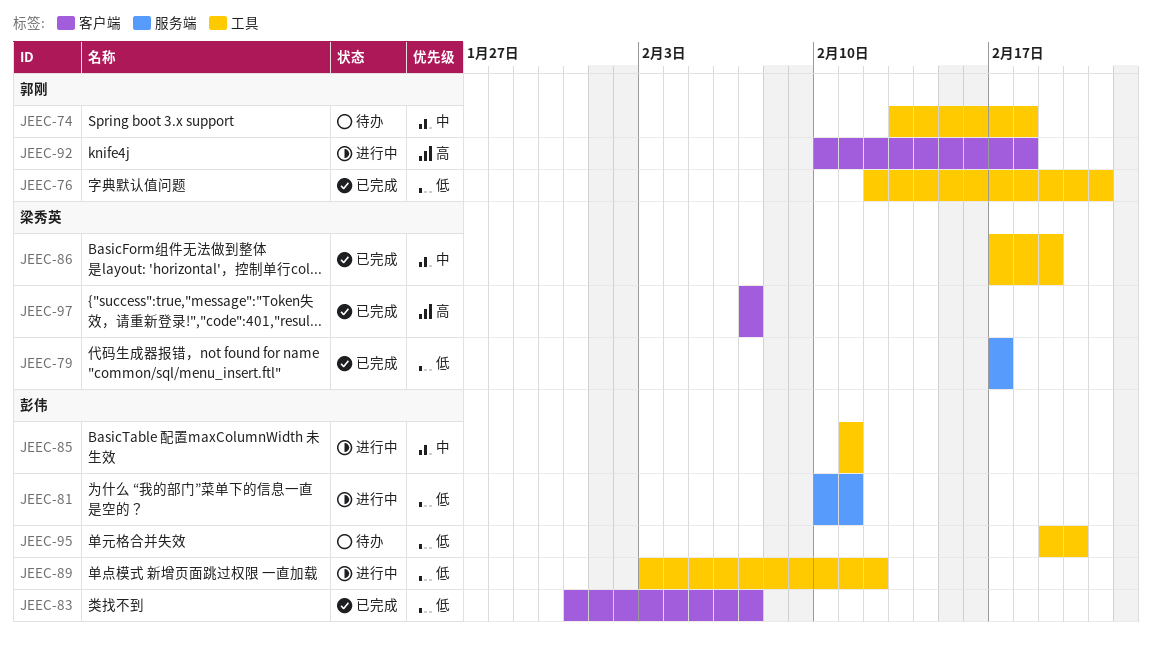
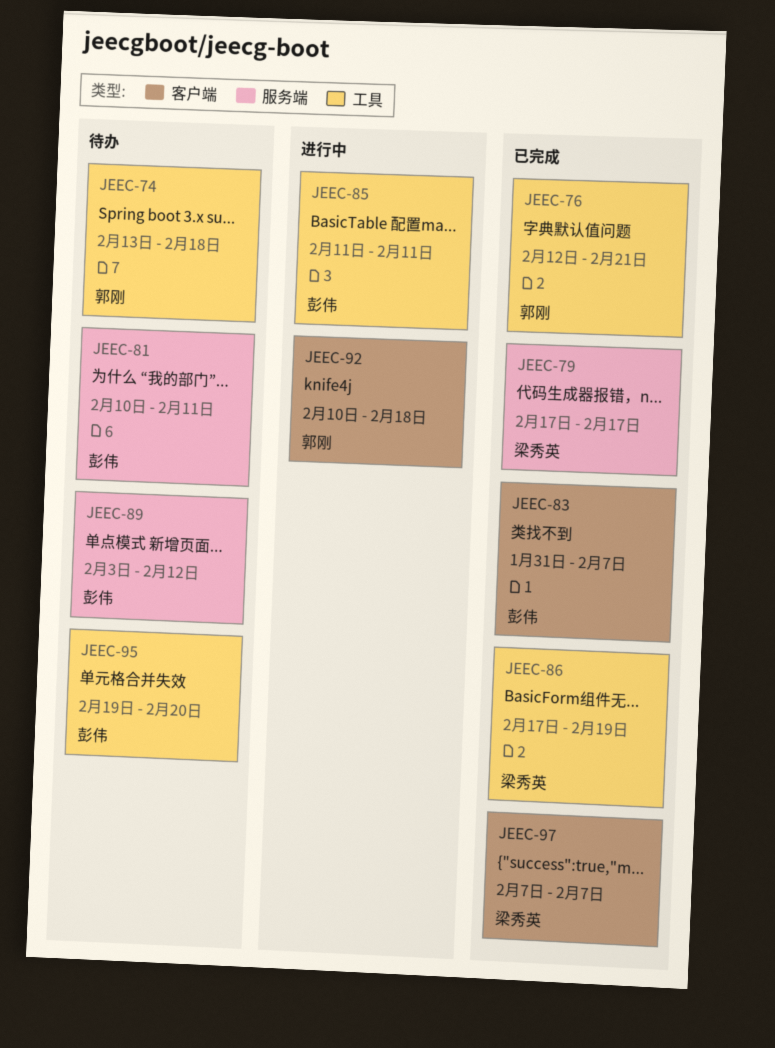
JEEC-81, status: 进行中 -> 待办
JEEC-89, status: 进行中 -> 待办
JEEC-89, label: 工具 -> 服务端

